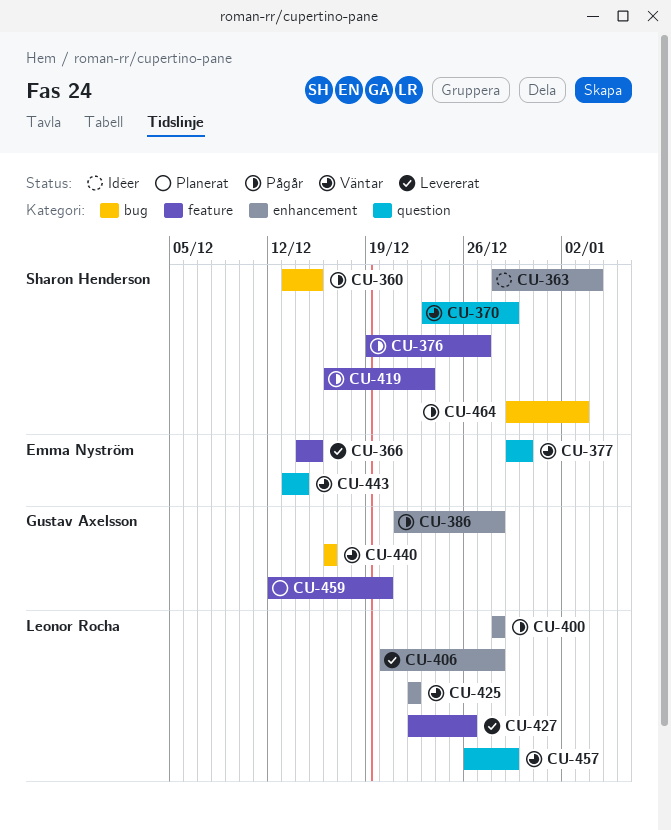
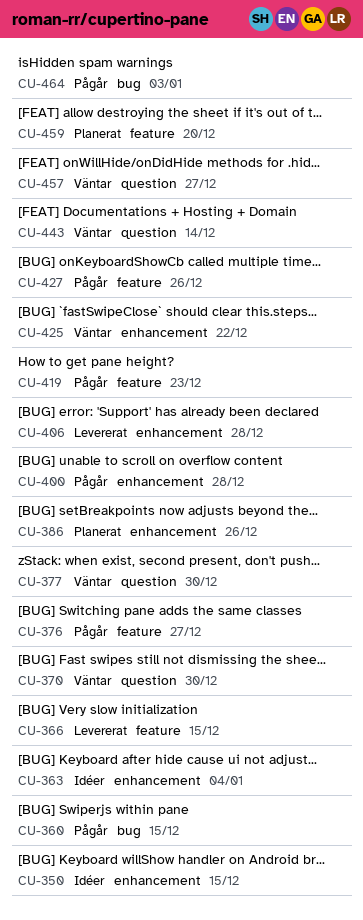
CU-350: none -> present
CU-370, due: Dec 29 -> Dec 30
CU-386, status: Pågår -> Planerat
CU-386, due: Dec 28 -> Dec 26
CU-427, status: Levererat -> Pågår
CU-440: present -> none
CU-457, due: Dec 29 -> Dec 27

